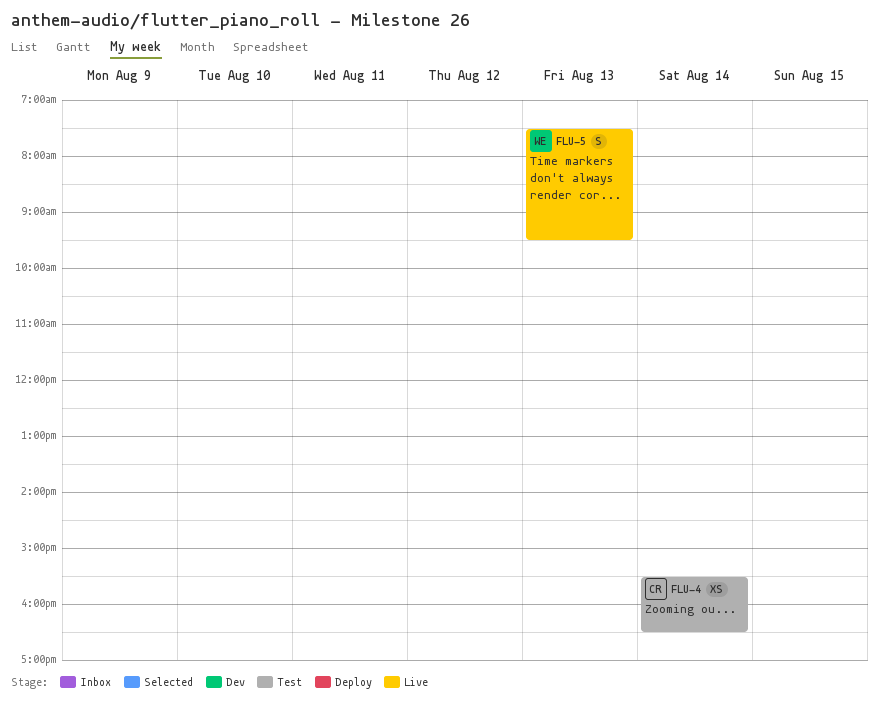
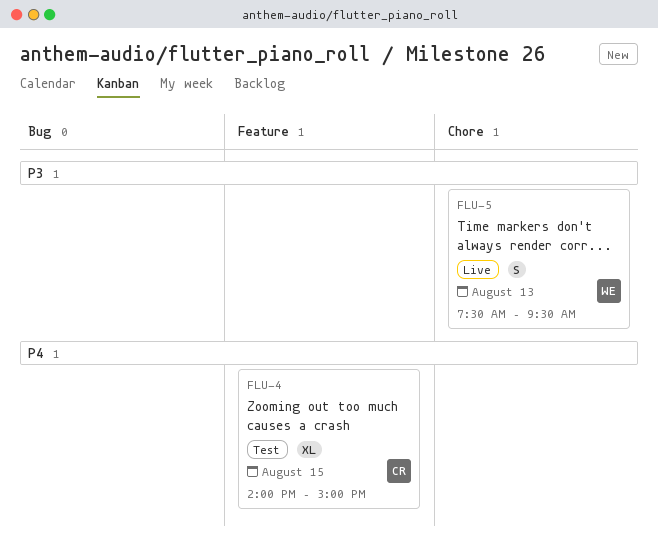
FLU-4, estimate: XS -> XL
FLU-4, day: Aug 14 -> Aug 15
FLU-4, begins: 15:30 -> 14:00
FLU-4, ends: 16:30 -> 15:00

